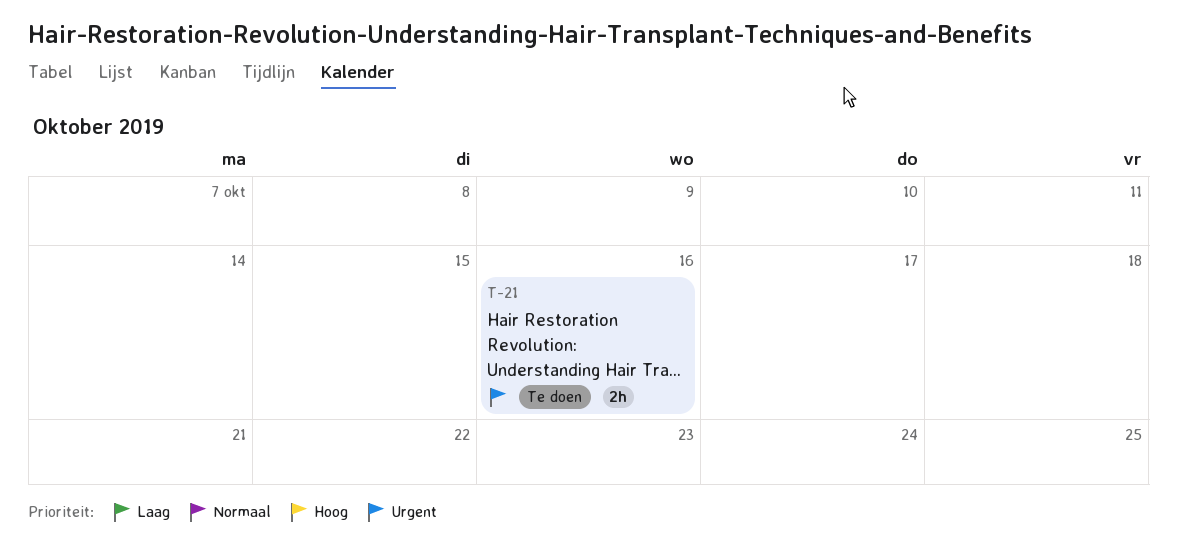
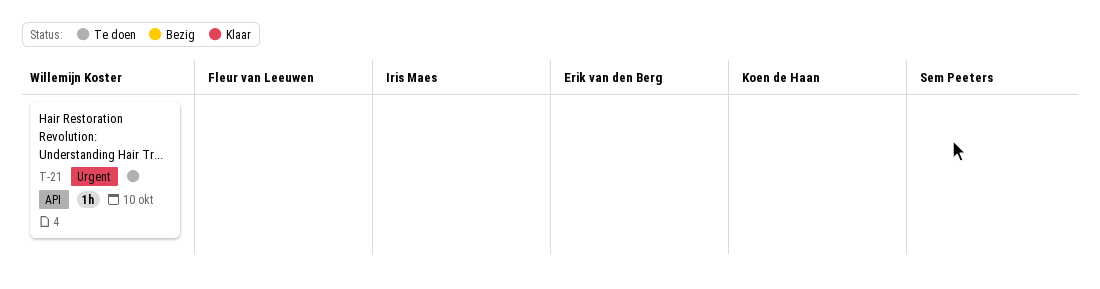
T-21, estimate: 2h -> 1h
T-21, due: Oct 16 -> Oct 10

